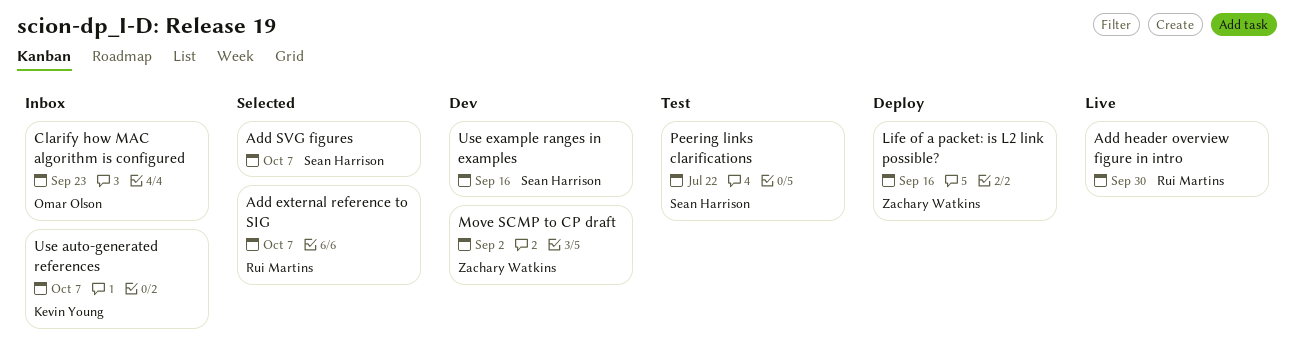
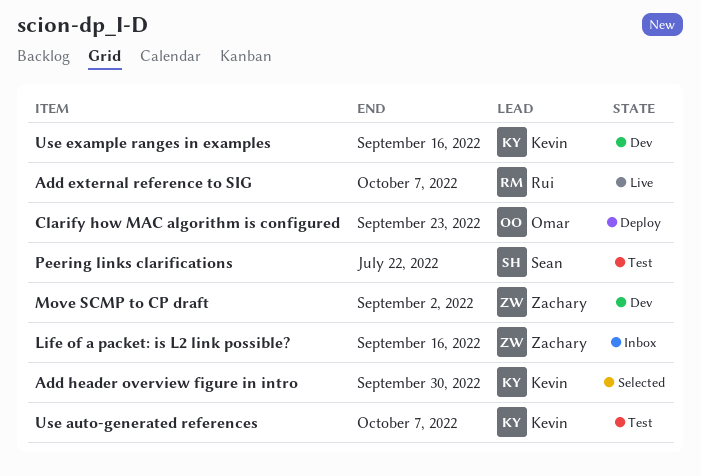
Add external reference to SIG, status: Selected -> Live
Add header overview figure in intro, status: Live -> Selected
Add header overview figure in intro, owner: Rui Martins -> Kevin Young
Add SVG figures: present -> none
Clarify how MAC algorithm is configured, status: Inbox -> Deploy
Life of a packet: is L2 link possible?, status: Deploy -> Inbox
Use auto-generated references, status: Inbox -> Test
Use example ranges in examples, owner: Sean Harrison -> Kevin Young

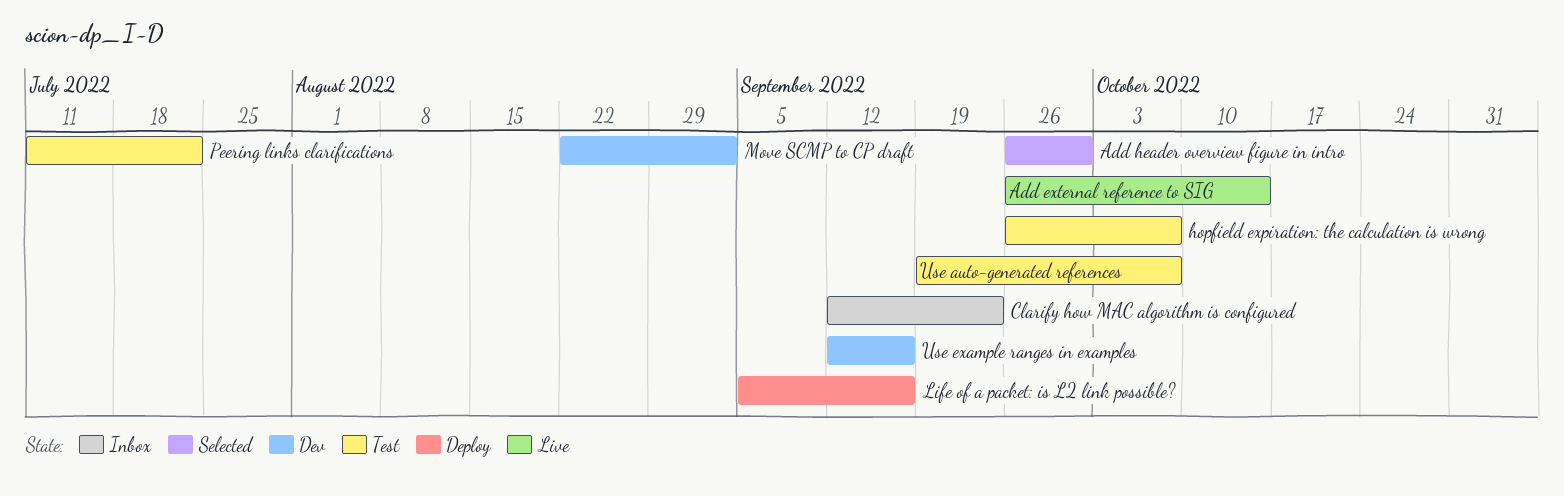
Add external reference to SIG, due: Oct 7 -> Oct 14
Clarify how MAC algorithm is configured, status: Deploy -> Inbox
hopfield expiration: the calculation is wrong: none -> present
Life of a packet: is L2 link possible?, status: Inbox -> Deploy

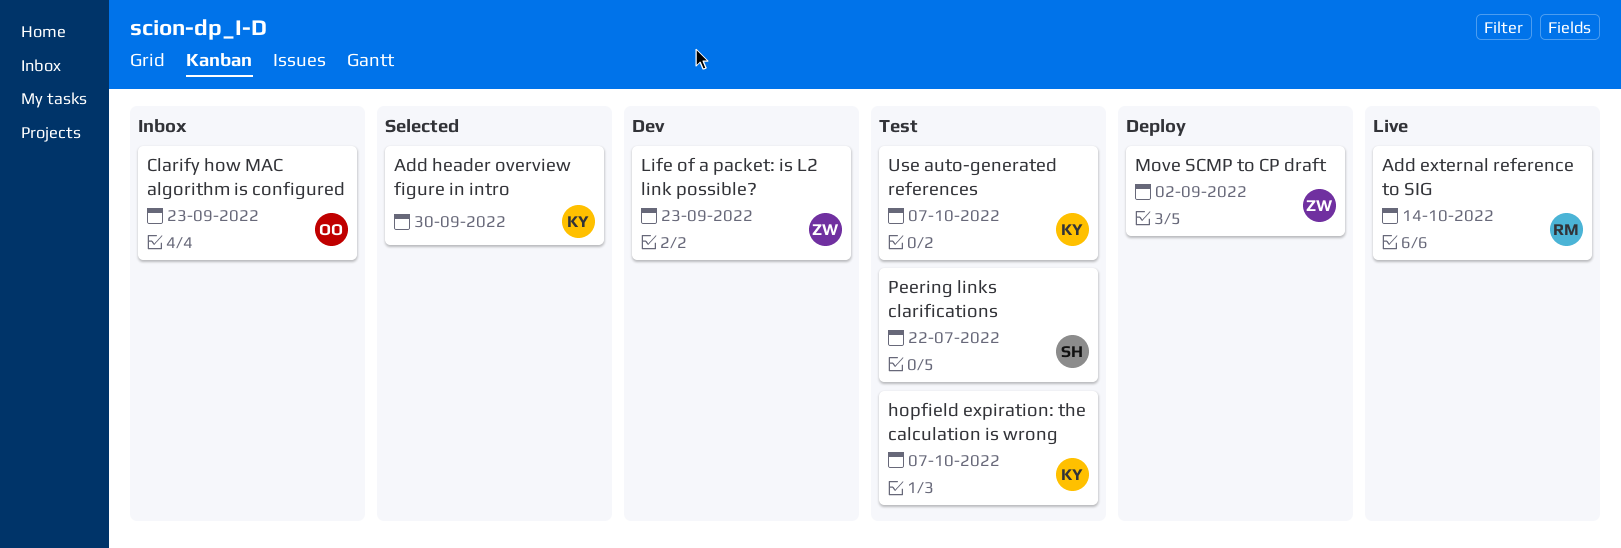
Life of a packet: is L2 link possible?, status: Deploy -> Dev
Life of a packet: is L2 link possible?, due: Sep 16 -> Sep 23
Move SCMP to CP draft, status: Dev -> Deploy
Use example ranges in examples: present -> none

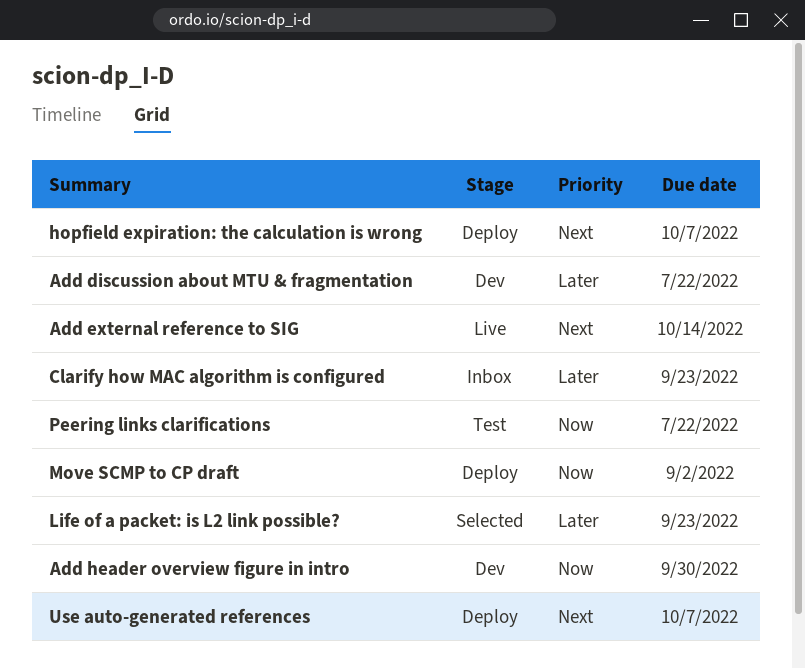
Add discussion about MTU & fragmentation: none -> present
Add header overview figure in intro, status: Selected -> Dev
hopfield expiration: the calculation is wrong, status: Test -> Deploy
Life of a packet: is L2 link possible?, status: Dev -> Selected
Use auto-generated references, status: Test -> Deploy

